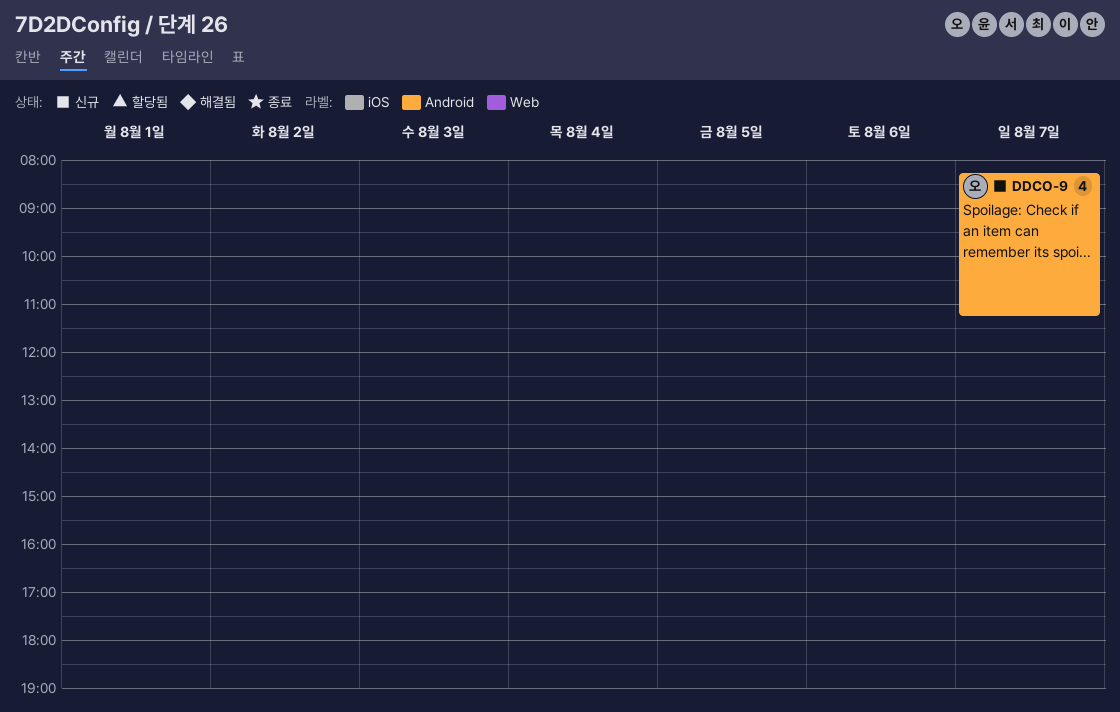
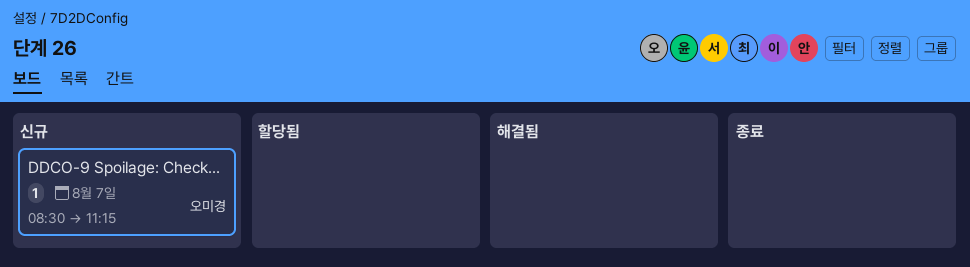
DDCO-9, estimate: 4 -> 1
DDCO-9, begins: 08:15 -> 08:30

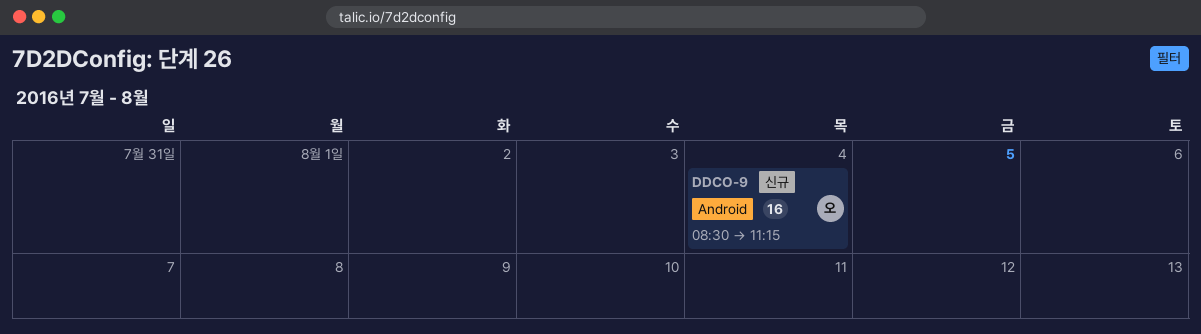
DDCO-9, estimate: 1 -> 16
DDCO-9, day: Aug 7 -> Aug 4

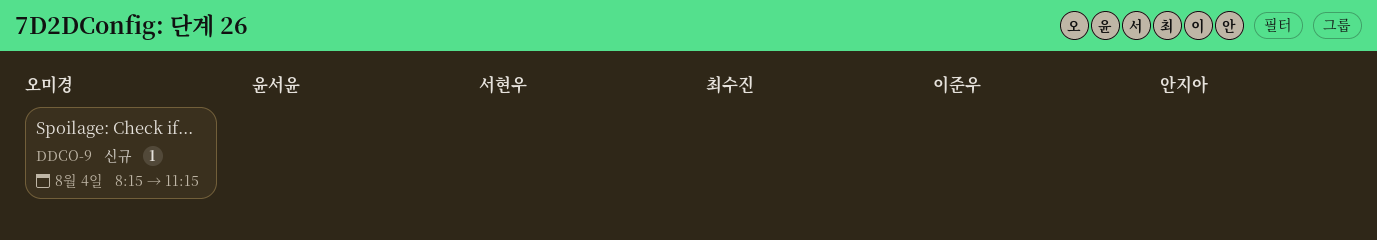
DDCO-9, estimate: 16 -> 1
DDCO-9, begins: 08:30 -> 08:15

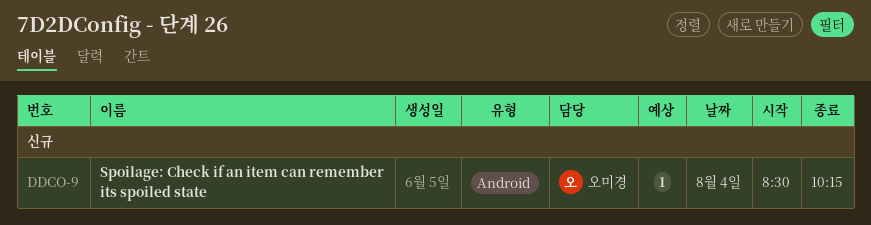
DDCO-9, begins: 08:15 -> 08:30
DDCO-9, ends: 11:15 -> 10:15

